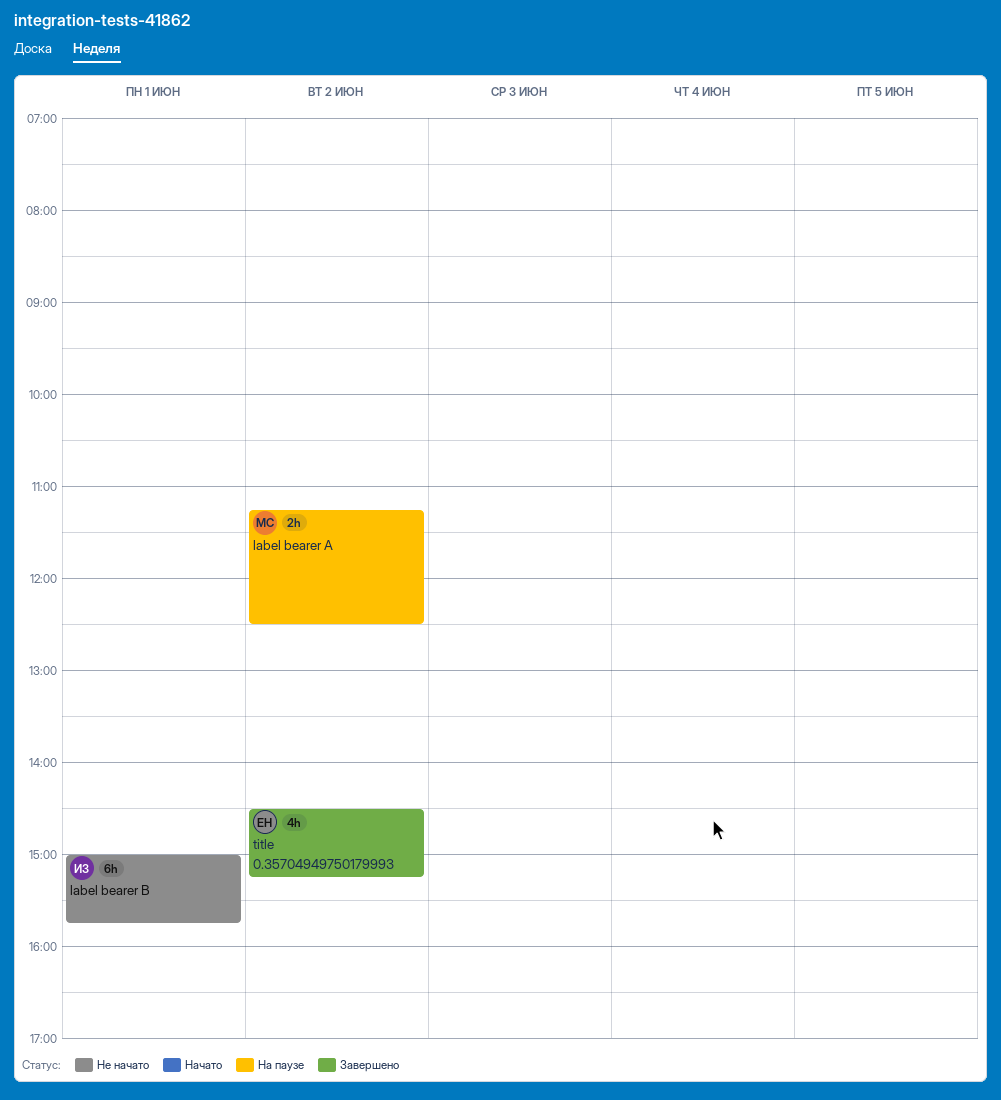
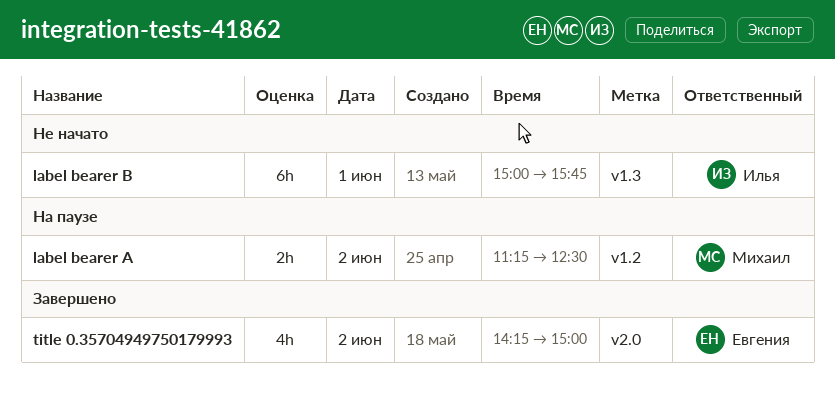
title 0.35704949750179993, begins: 14:30 -> 14:15
title 0.35704949750179993, ends: 15:15 -> 15:00

